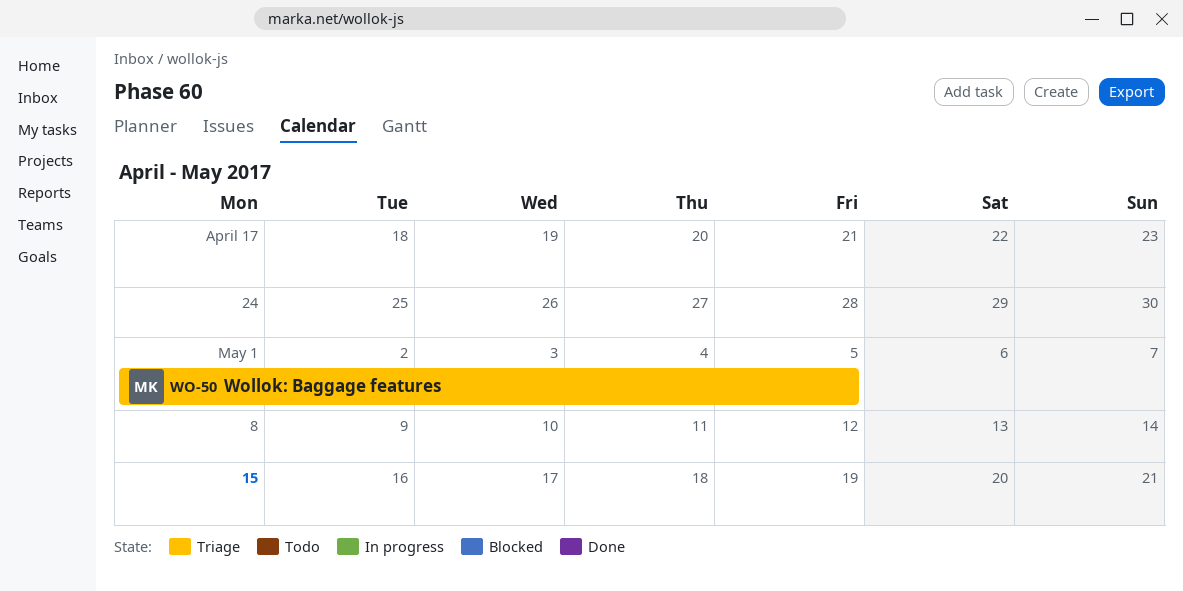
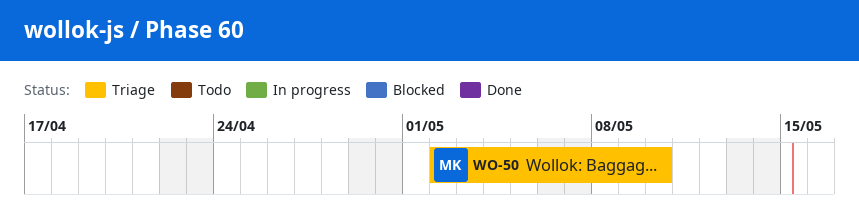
WO-50, start: May 1 -> May 2
WO-50, due: May 5 -> May 10

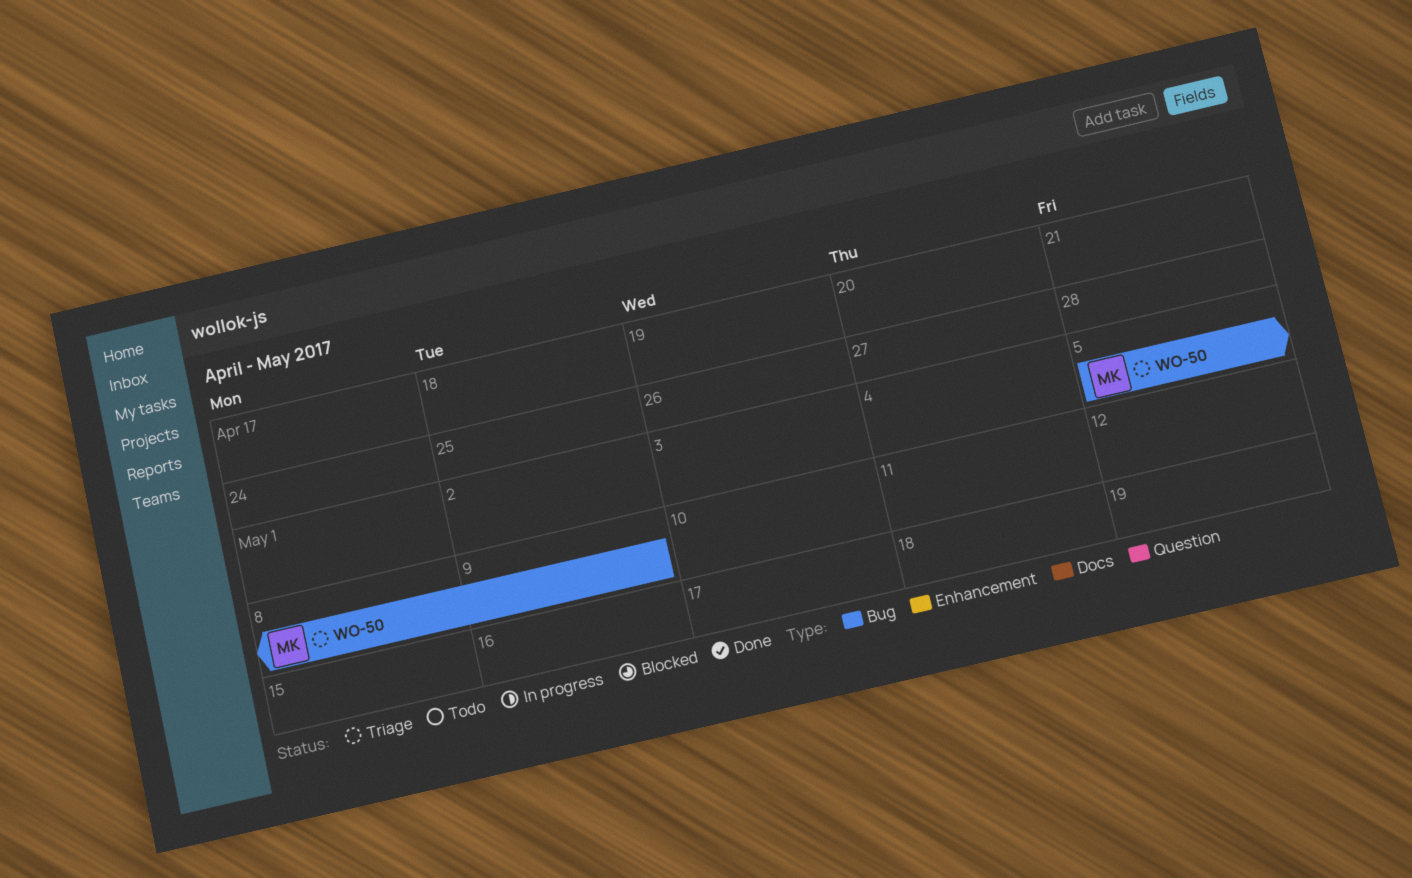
WO-50, start: May 2 -> May 5
WO-50, due: May 10 -> May 9

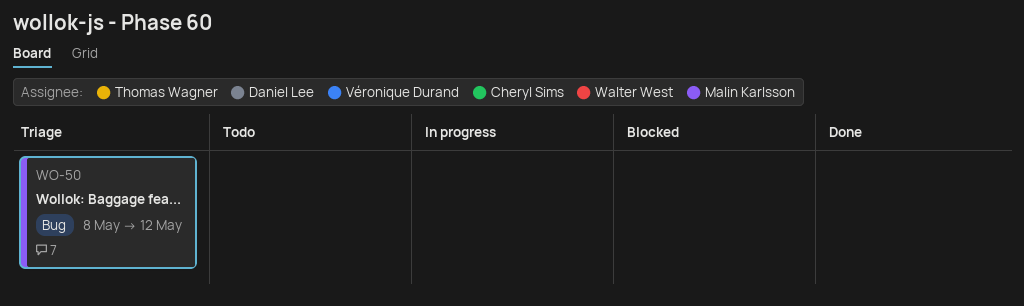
WO-50, start: May 5 -> May 8
WO-50, due: May 9 -> May 12

